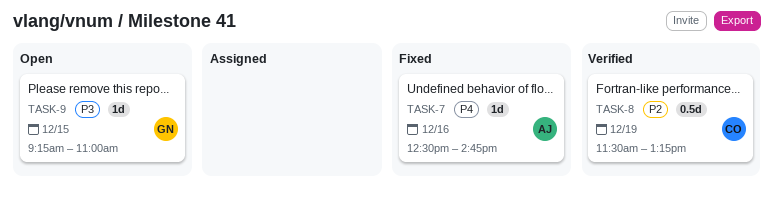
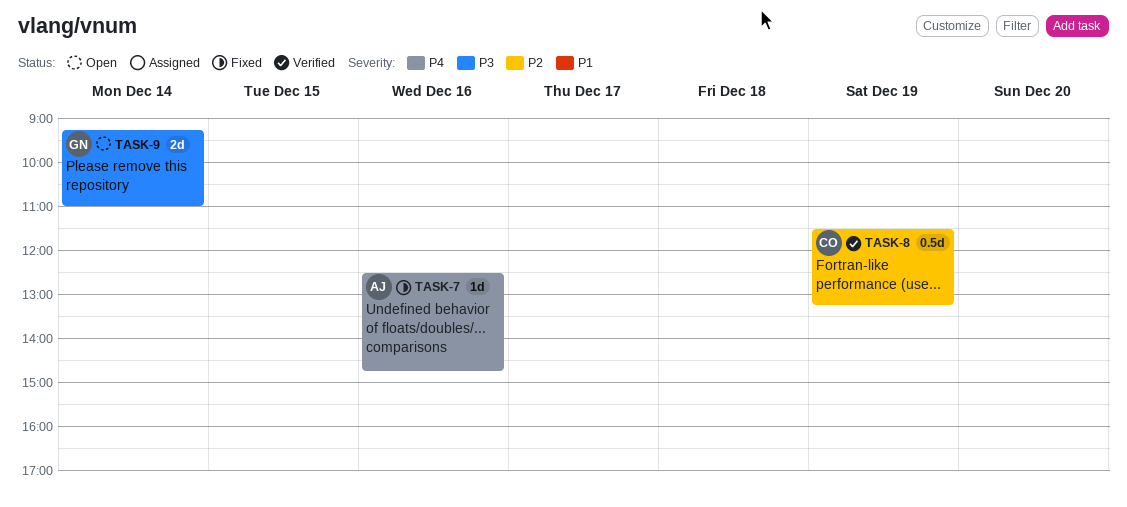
TASK-9, estimate: 1d -> 2d
TASK-9, day: Dec 15 -> Dec 14

